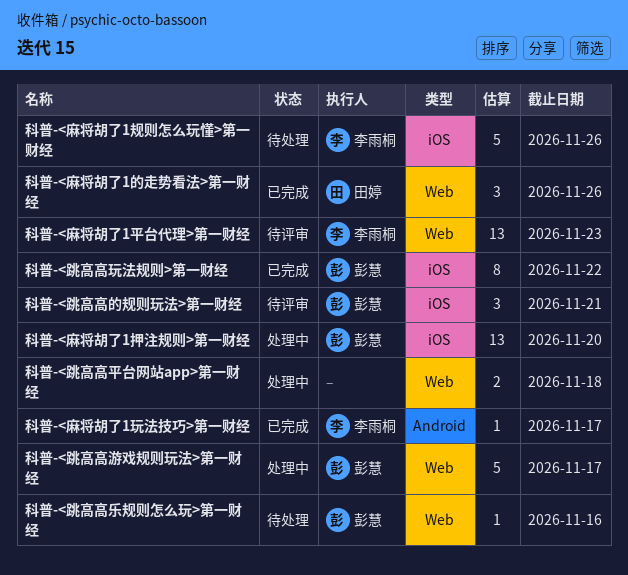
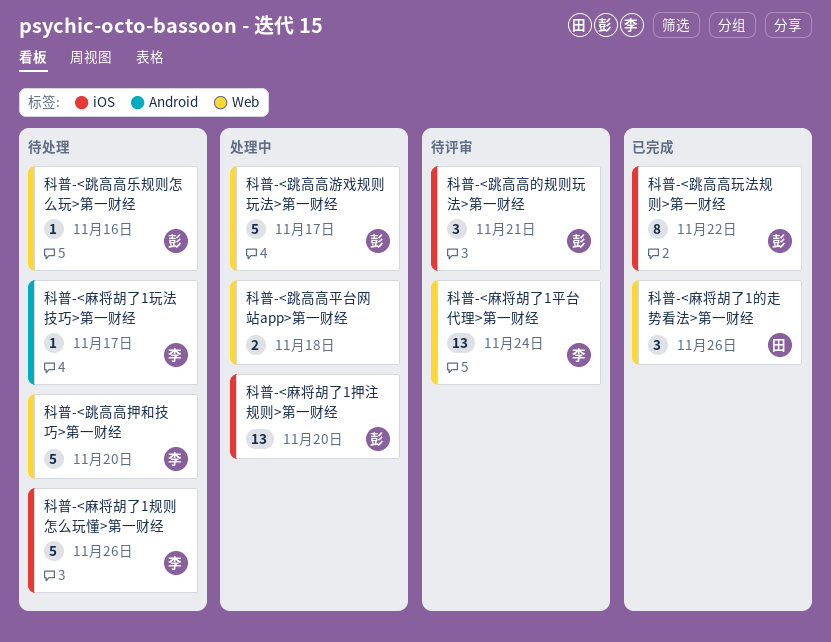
科普-<跳高高押和技巧>第一财经: none -> present
科普-<麻将胡了1平台代理>第一财经, due: Nov 23 -> Nov 24
科普-<麻将胡了1玩法技巧>第一财经, status: 已完成 -> 待处理

